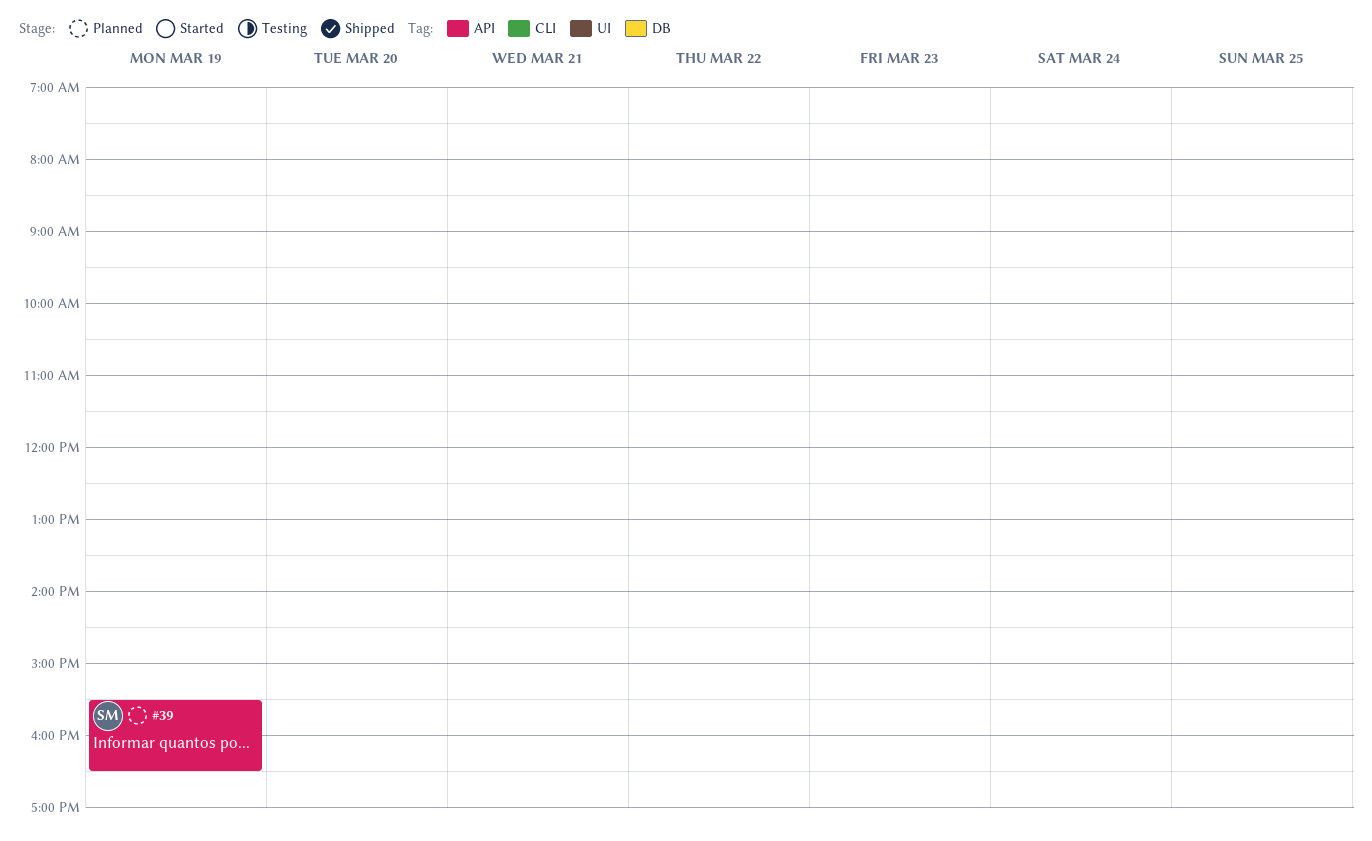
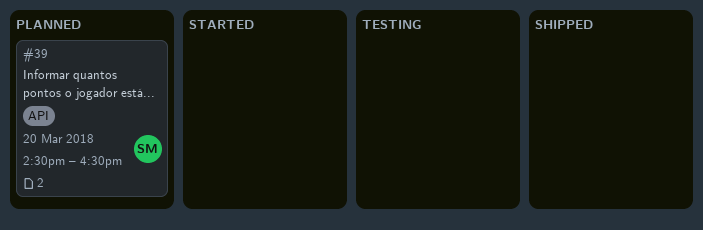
#39, day: Mar 19 -> Mar 20
#39, begins: 15:30 -> 14:30

